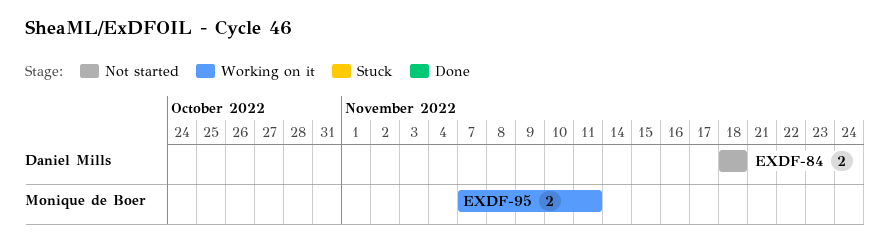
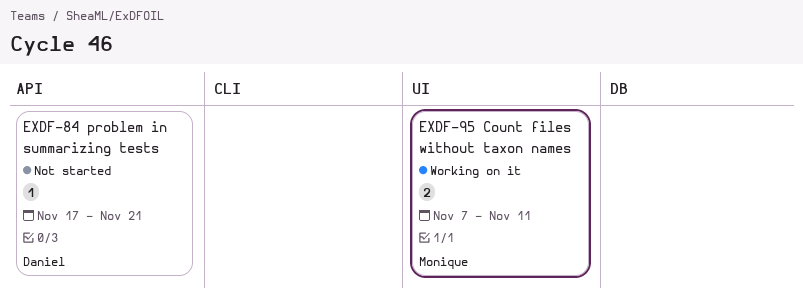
EXDF-84, estimate: 2 -> 1
EXDF-84, start: Nov 18 -> Nov 17
EXDF-84, due: Nov 18 -> Nov 21

